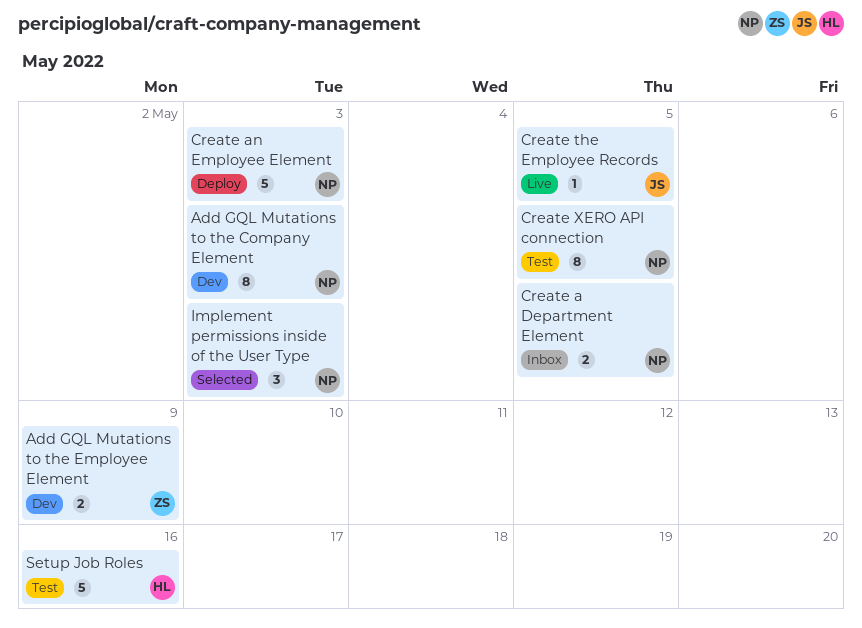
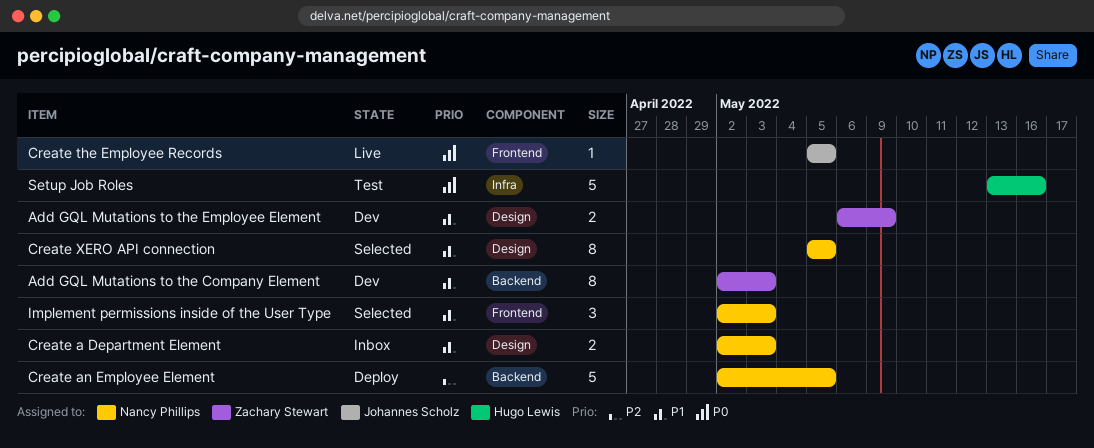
Add GQL Mutations to the Company Element, owner: Nancy Phillips -> Zachary Stewart
Create a Department Element, due: May 5 -> May 3
Create an Employee Element, due: May 3 -> May 5
Create XERO API connection, status: Test -> Selected

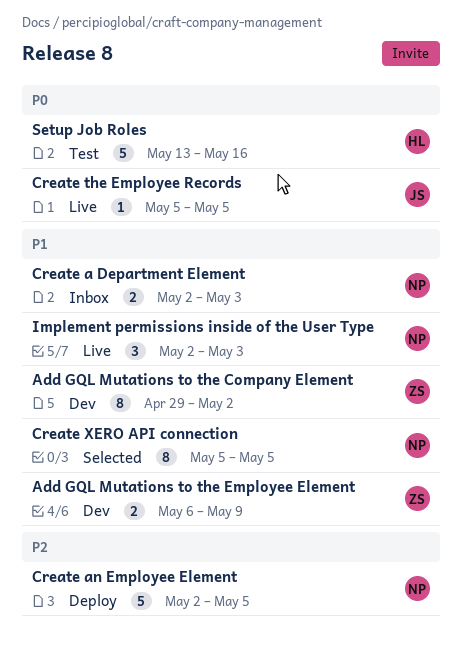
Add GQL Mutations to the Company Element, start: May 2 -> Apr 29
Add GQL Mutations to the Company Element, due: May 3 -> May 2
Implement permissions inside of the User Type, status: Selected -> Live

